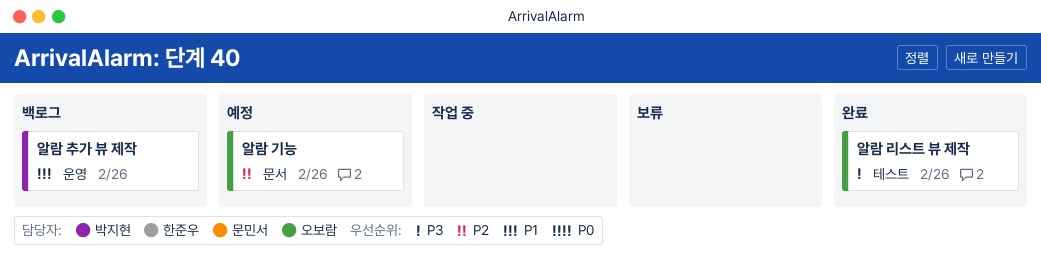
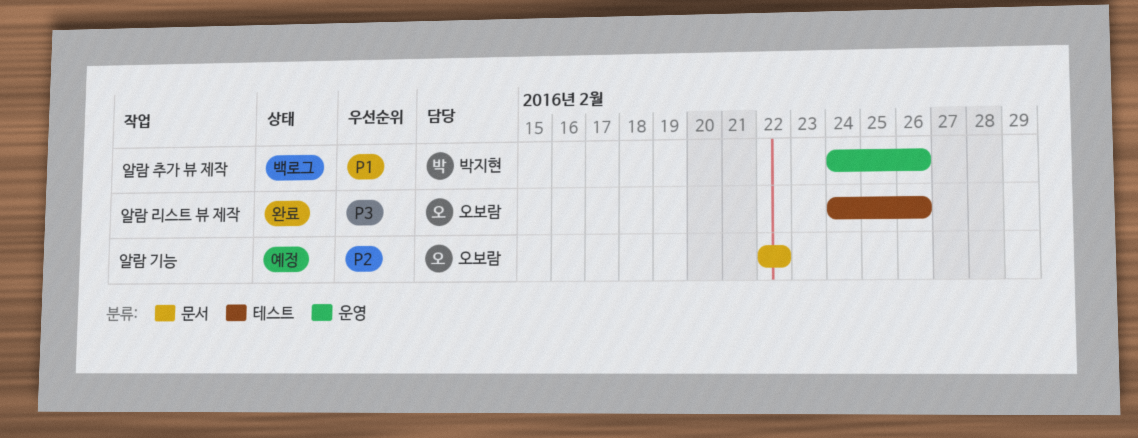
알람 기능, due: Feb 26 -> Feb 22

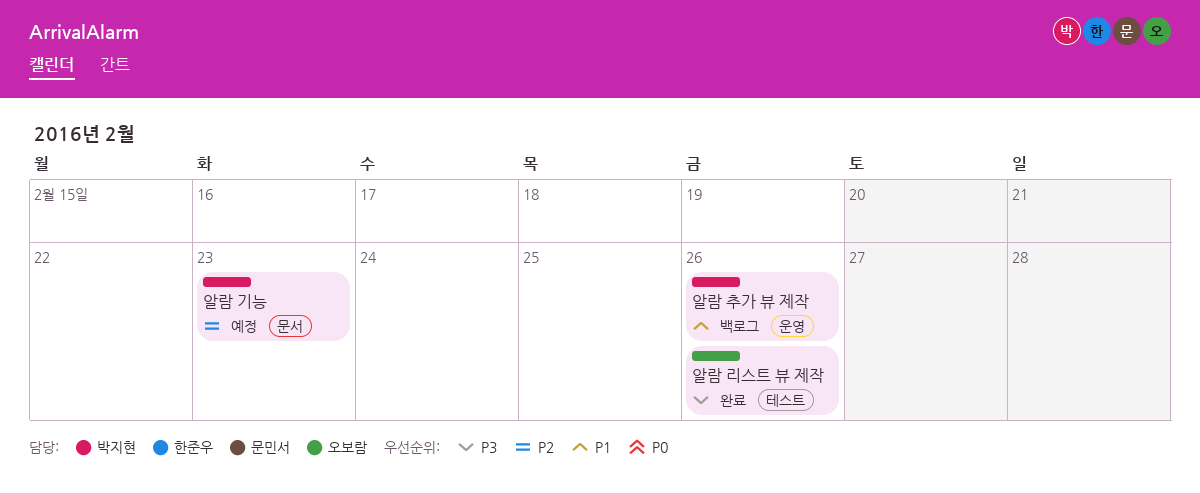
알람 기능, owner: 오보람 -> 박지현
알람 기능, due: Feb 22 -> Feb 23

